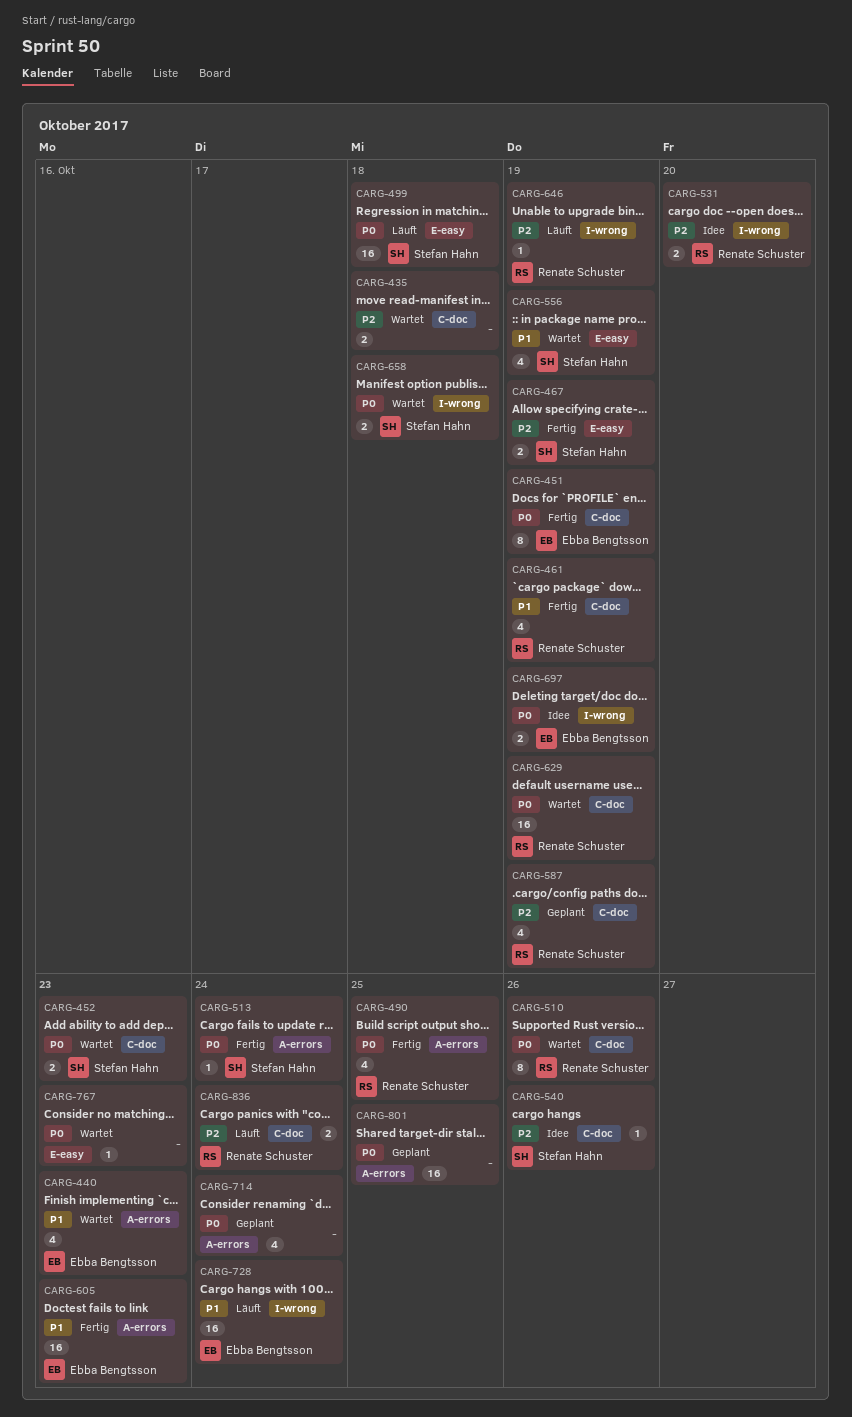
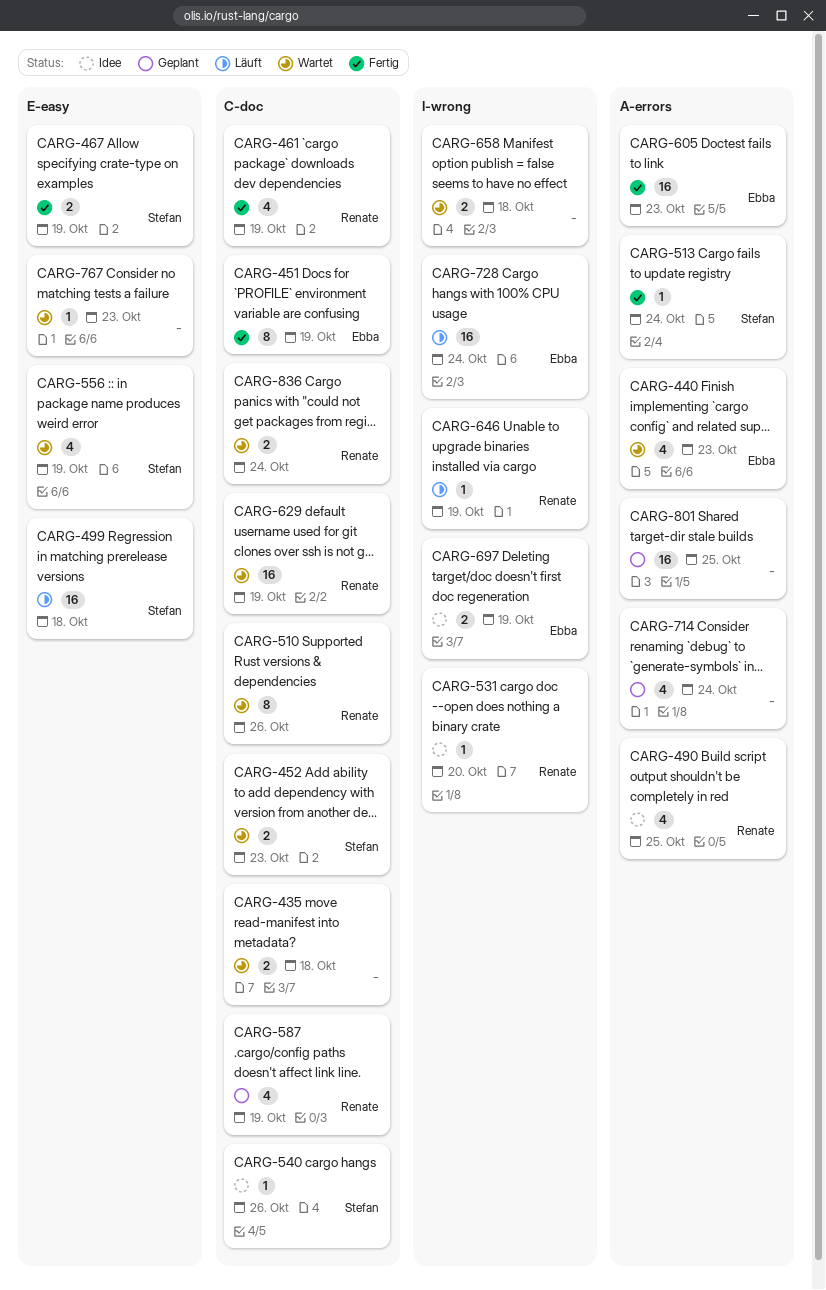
CARG-490, status: Fertig -> Idee
CARG-531, estimate: 2 -> 1
CARG-658, owner: Stefan Hahn -> none
CARG-836, status: Läuft -> Wartet

